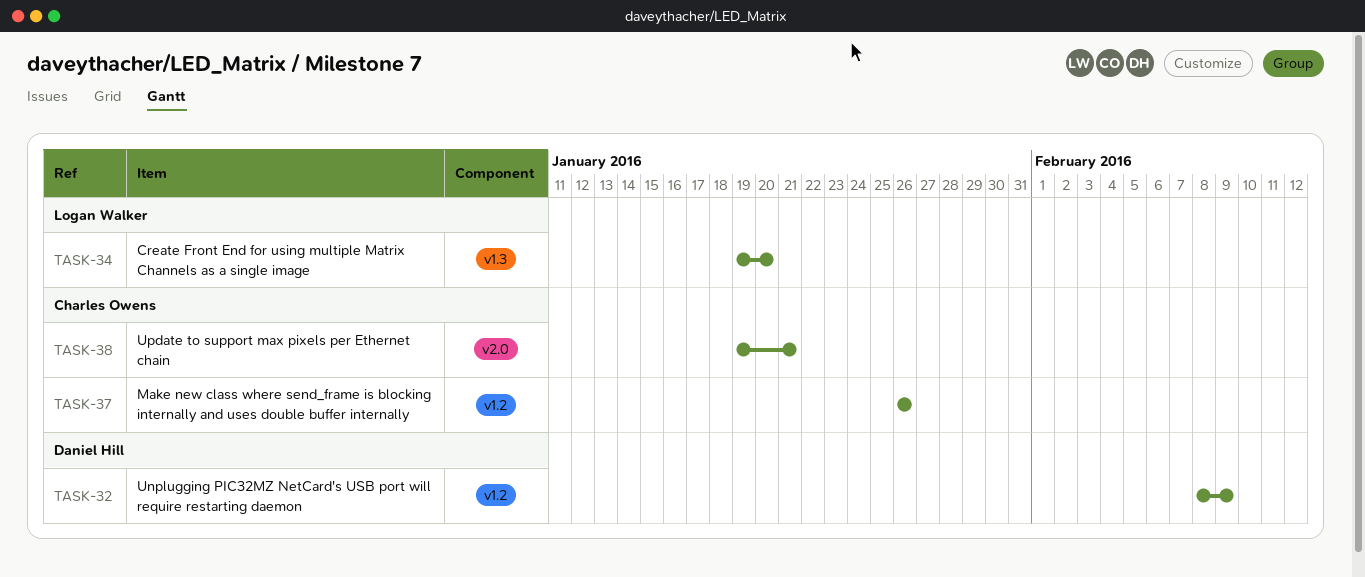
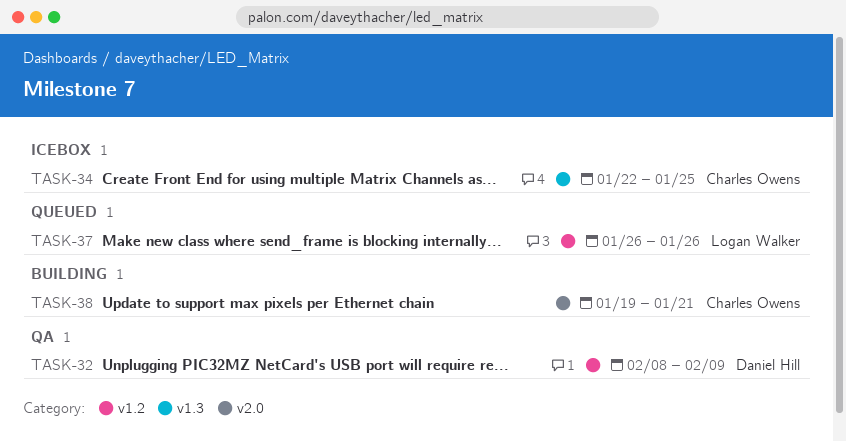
TASK-34, owner: Logan Walker -> Charles Owens
TASK-34, start: Jan 19 -> Jan 22
TASK-34, due: Jan 20 -> Jan 25
TASK-37, owner: Charles Owens -> Logan Walker

